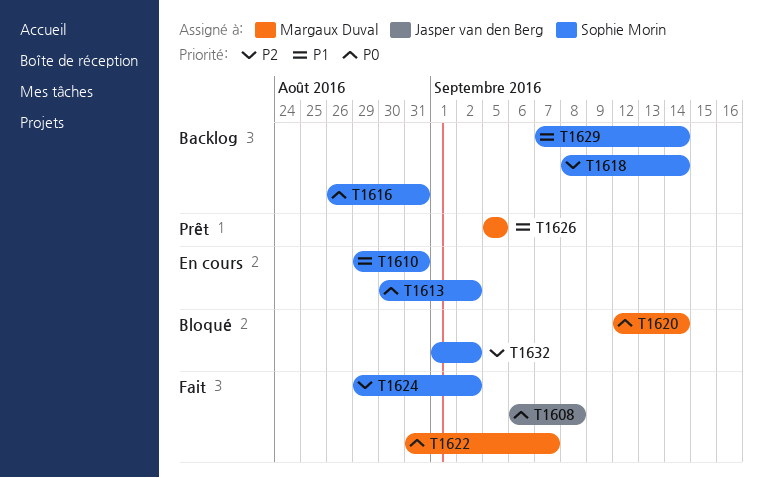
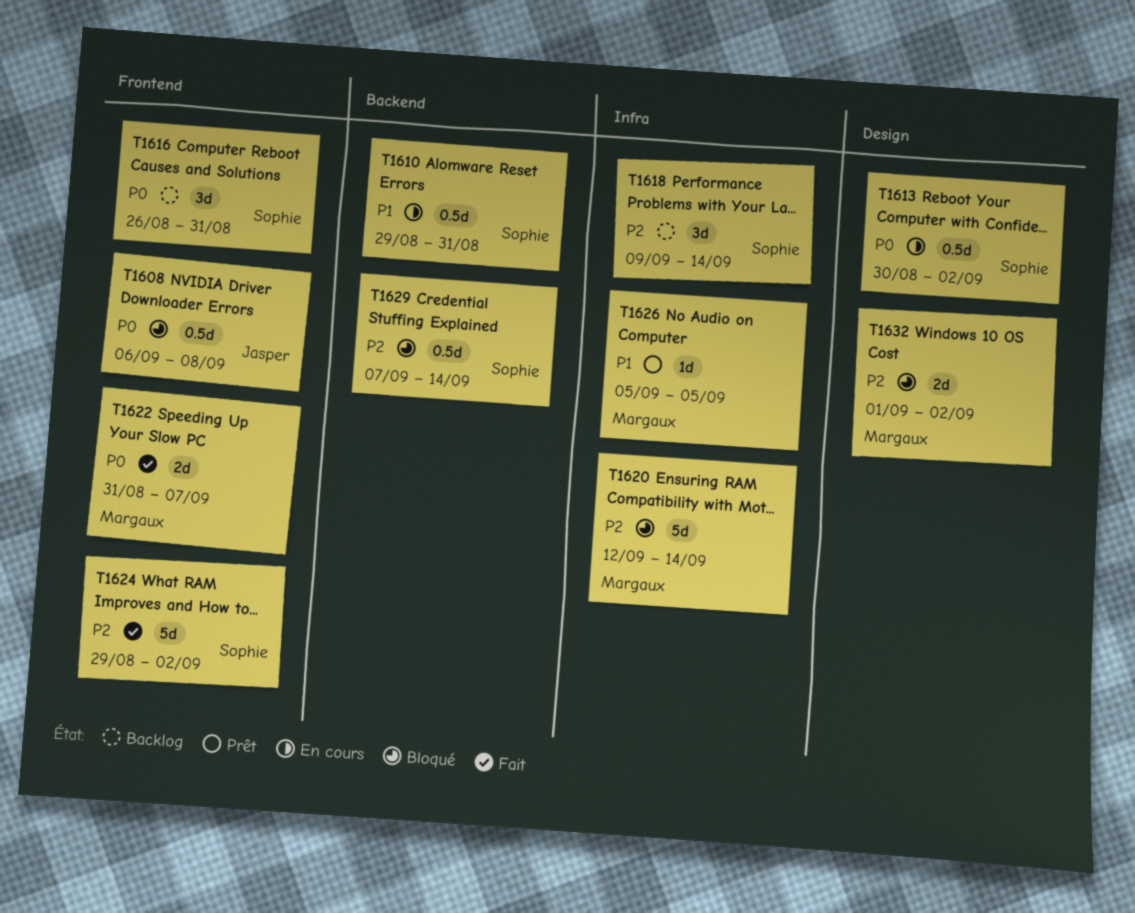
T1608, status: Fait -> Bloqué
T1618, start: Sep 8 -> Sep 9
T1620, priority: P0 -> P2
T1629, status: Backlog -> Bloqué
T1629, priority: P1 -> P2
T1632, owner: Sophie Morin -> Margaux Duval

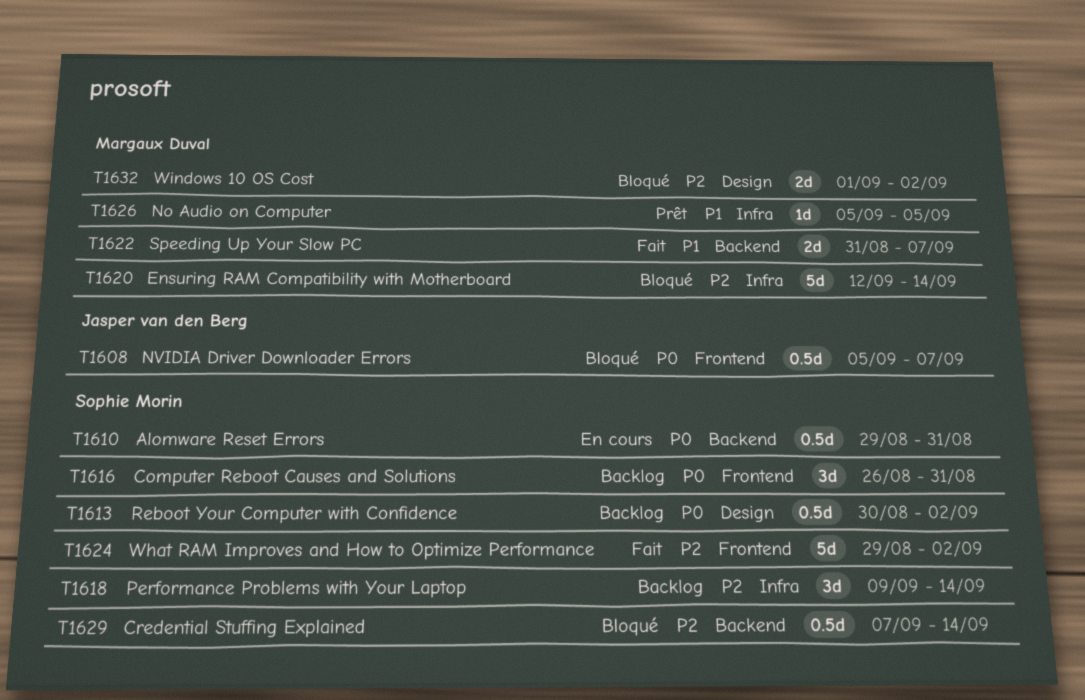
T1608, start: Sep 6 -> Sep 5
T1608, due: Sep 8 -> Sep 7
T1610, priority: P1 -> P0
T1613, status: En cours -> Backlog
T1622, priority: P0 -> P1
T1622, label: Frontend -> Backend

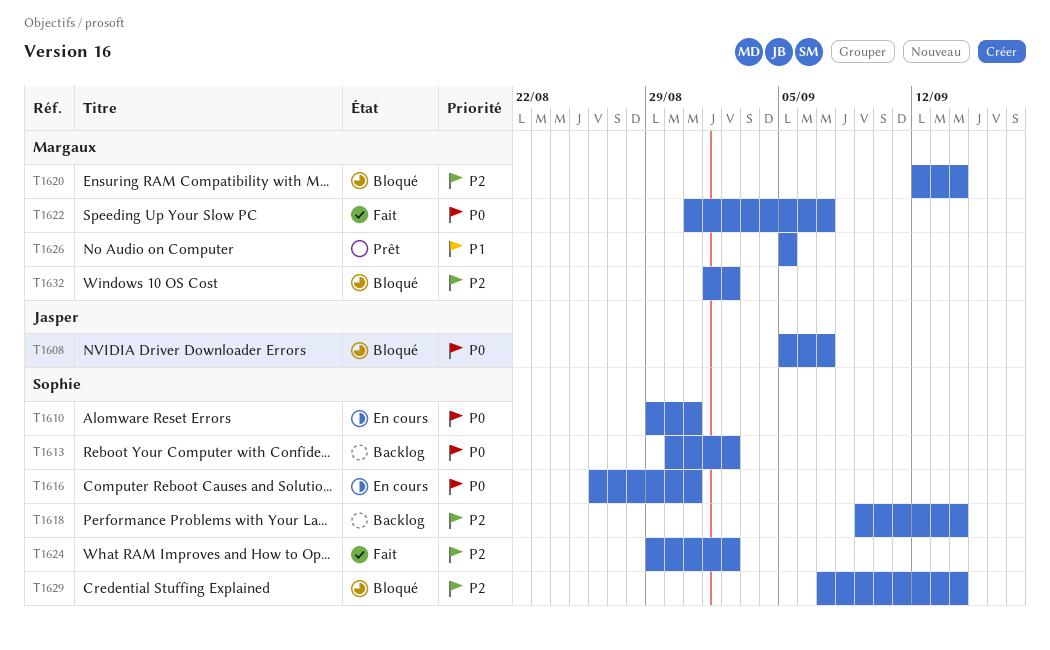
T1616, status: Backlog -> En cours
T1622, priority: P1 -> P0

